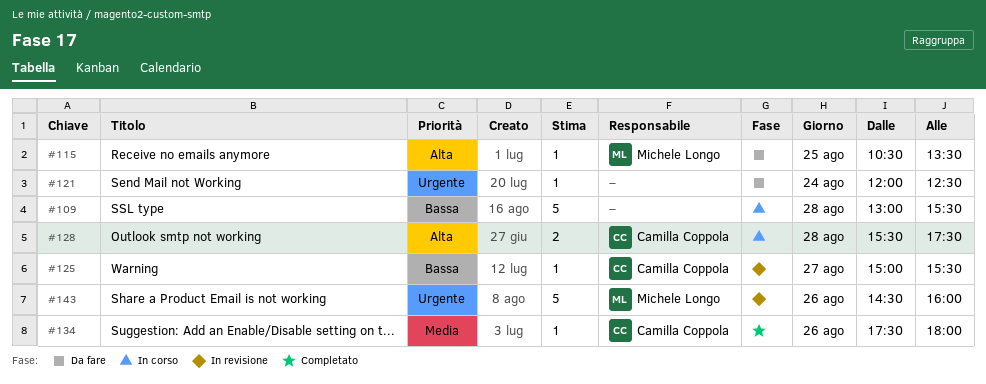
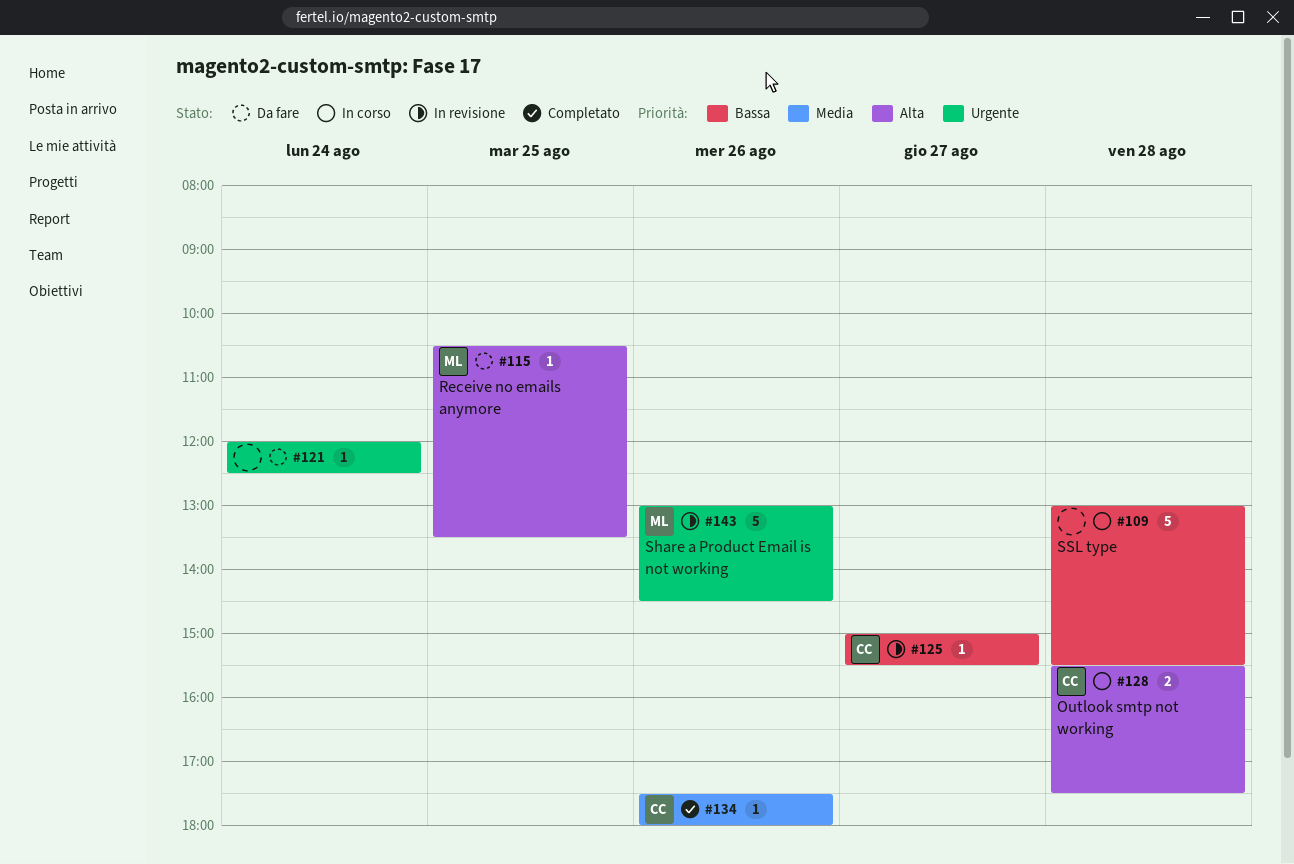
#143, begins: 14:30 -> 13:00
#143, ends: 16:00 -> 14:30

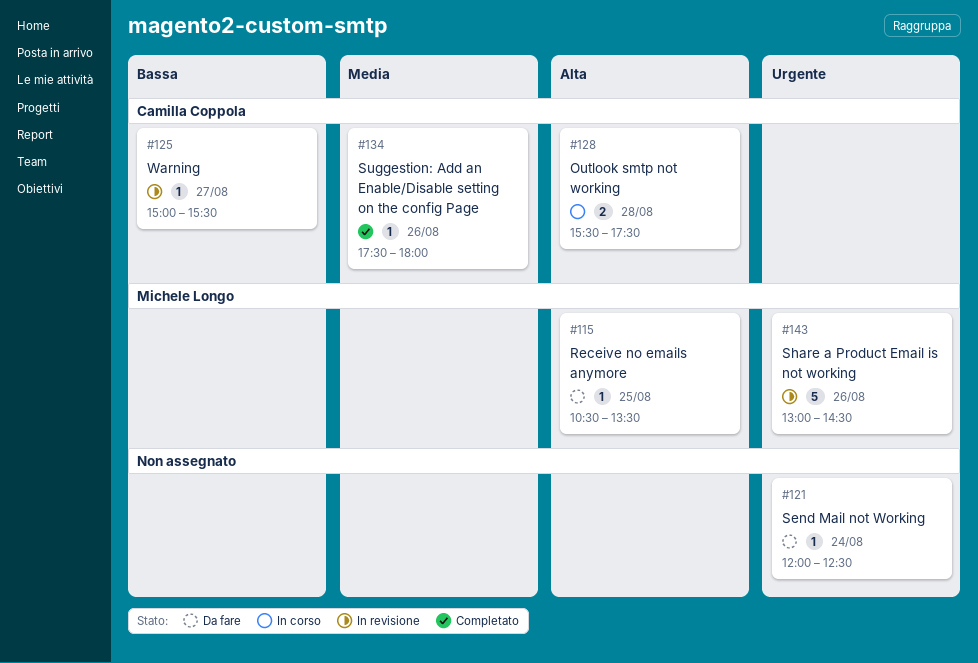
#109: present -> none

